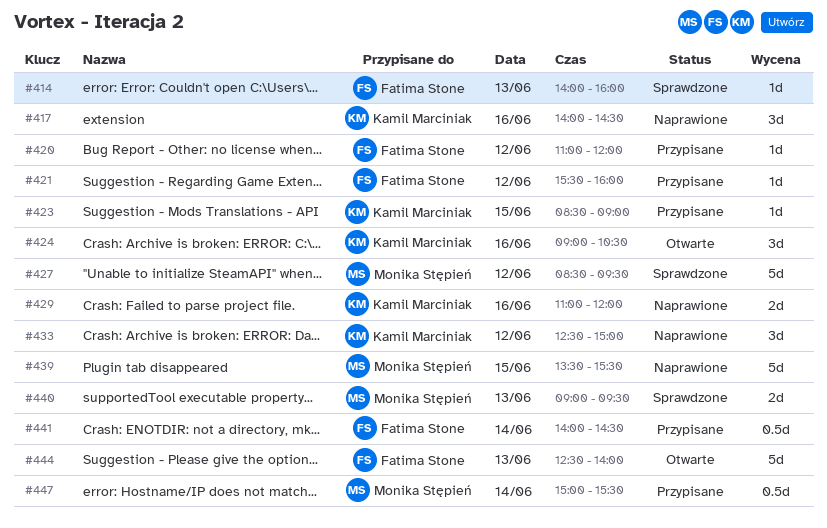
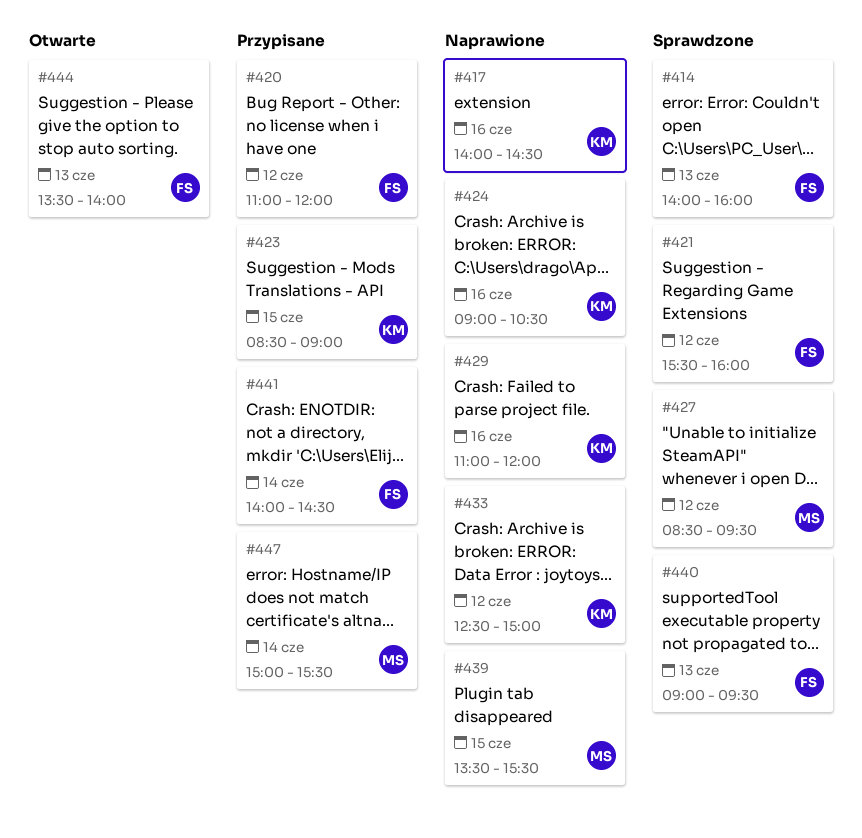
#421, status: Przypisane -> Sprawdzone
#424, status: Otwarte -> Naprawione
#440, owner: Monika Stępień -> Fatima Stone
#444, begins: 12:30 -> 13:30

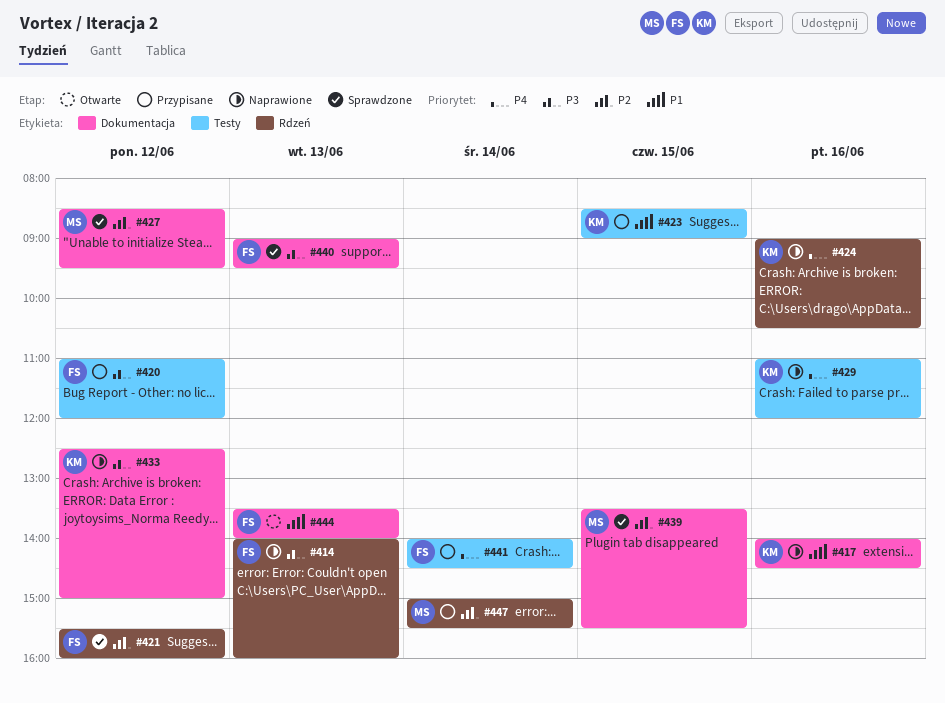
#414, status: Sprawdzone -> Naprawione
#439, status: Naprawione -> Sprawdzone

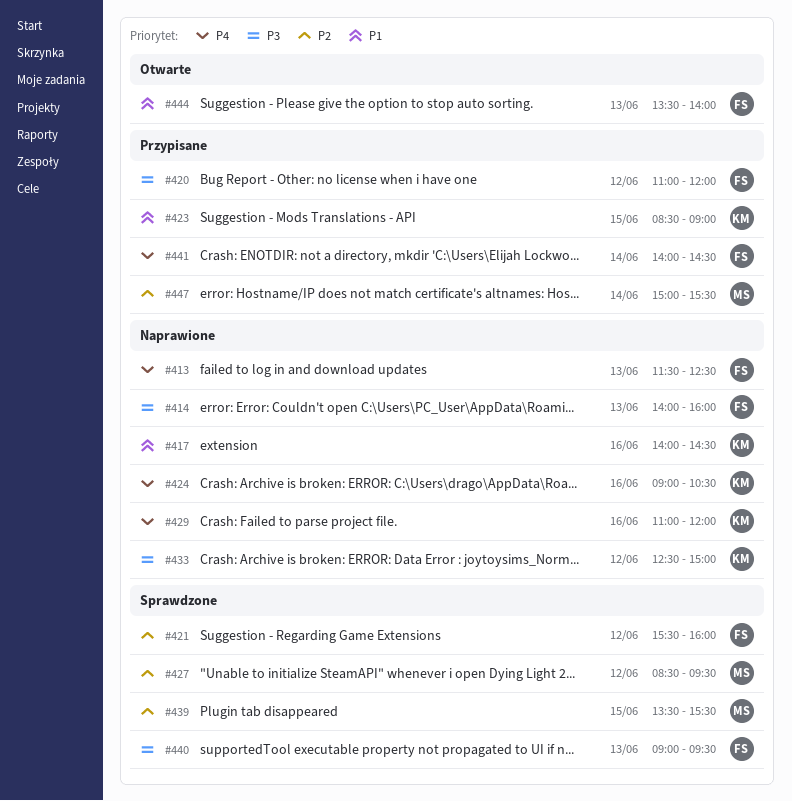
#413: none -> present

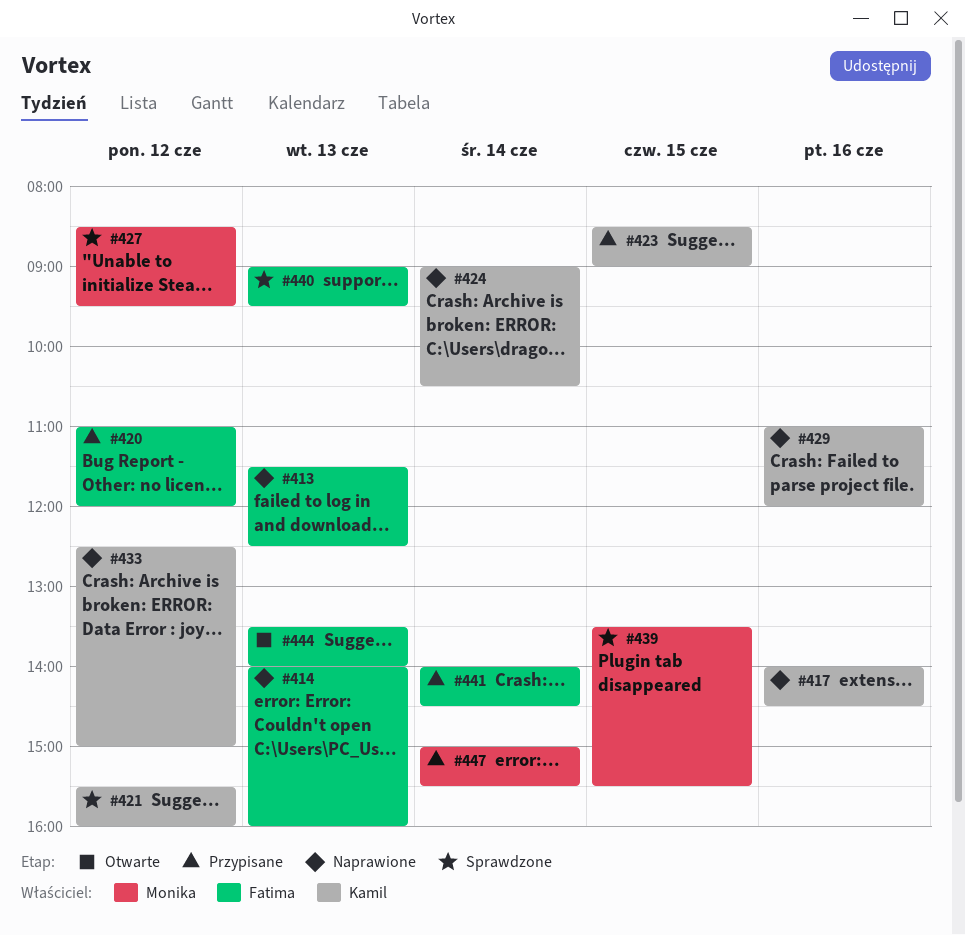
#421, owner: Fatima -> Kamil
#424, day: Jun 16 -> Jun 14

